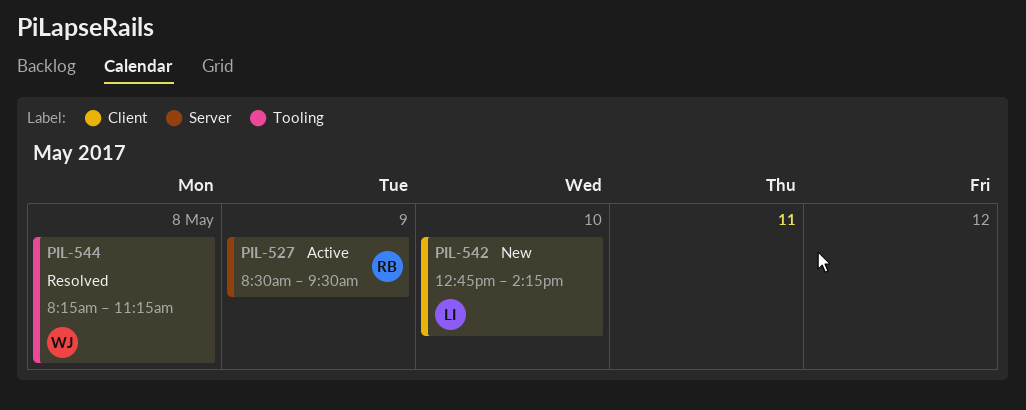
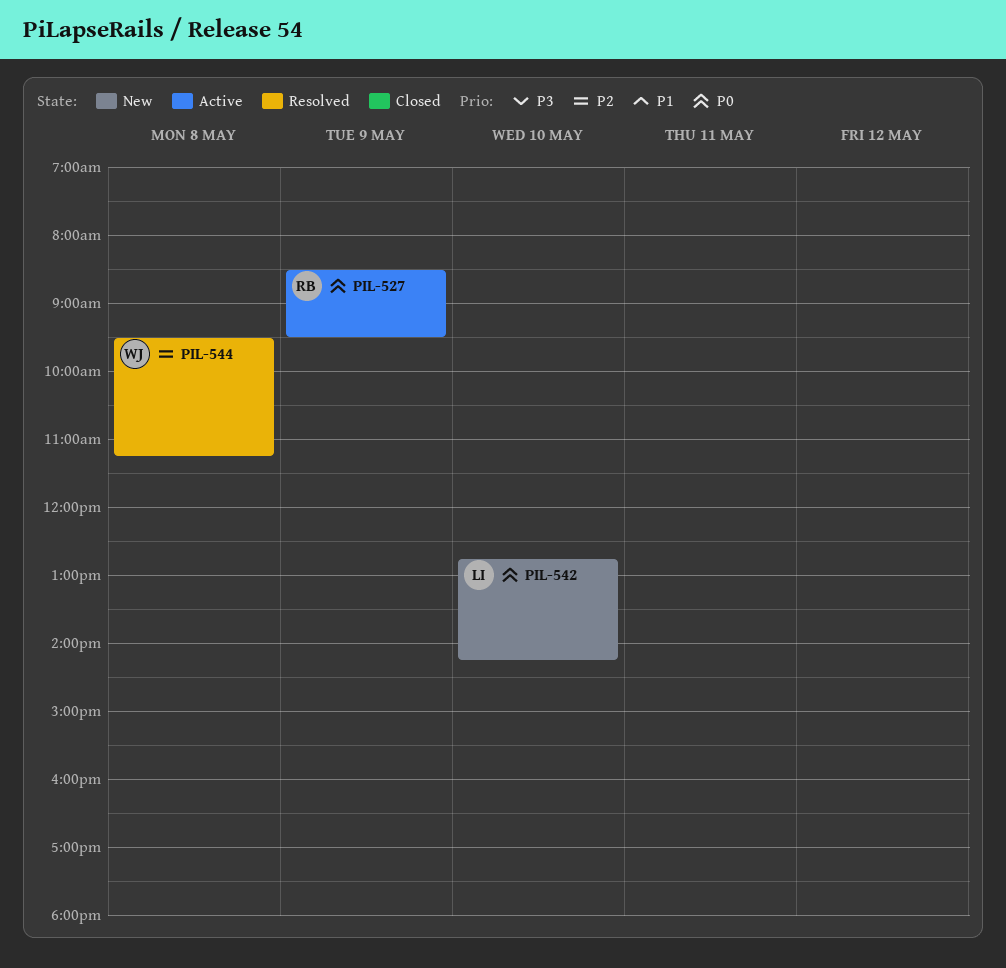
PIL-544, begins: 08:15 -> 09:30

